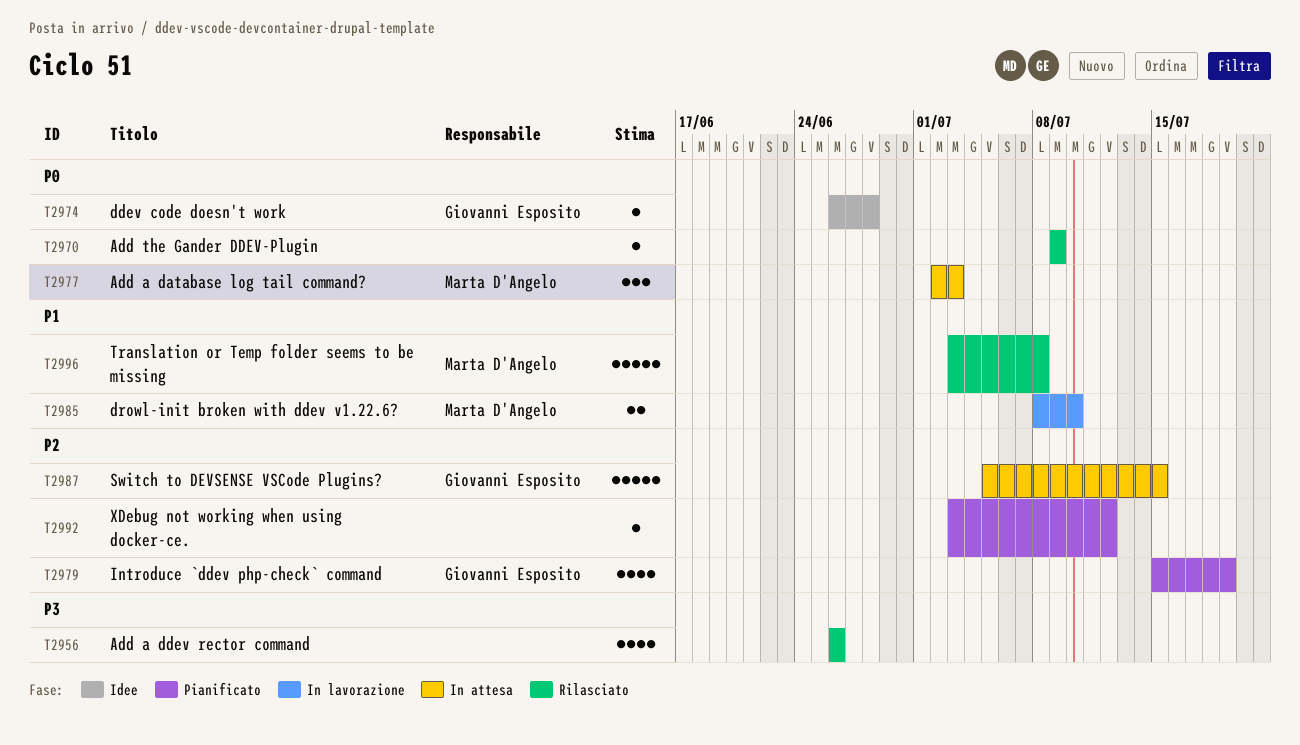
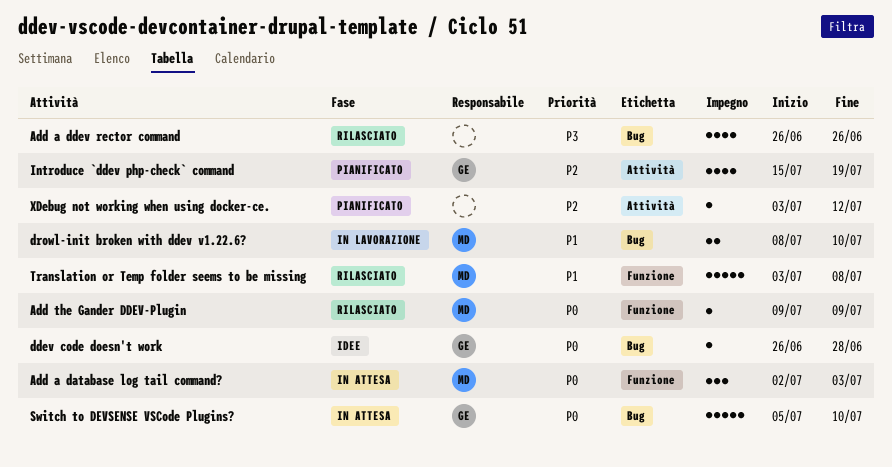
Add the Gander DDEV-Plugin, owner: none -> Marta D'Angelo
Switch to DEVSENSE VSCode Plugins?, priority: P2 -> P0
Switch to DEVSENSE VSCode Plugins?, due: Jul 15 -> Jul 10

